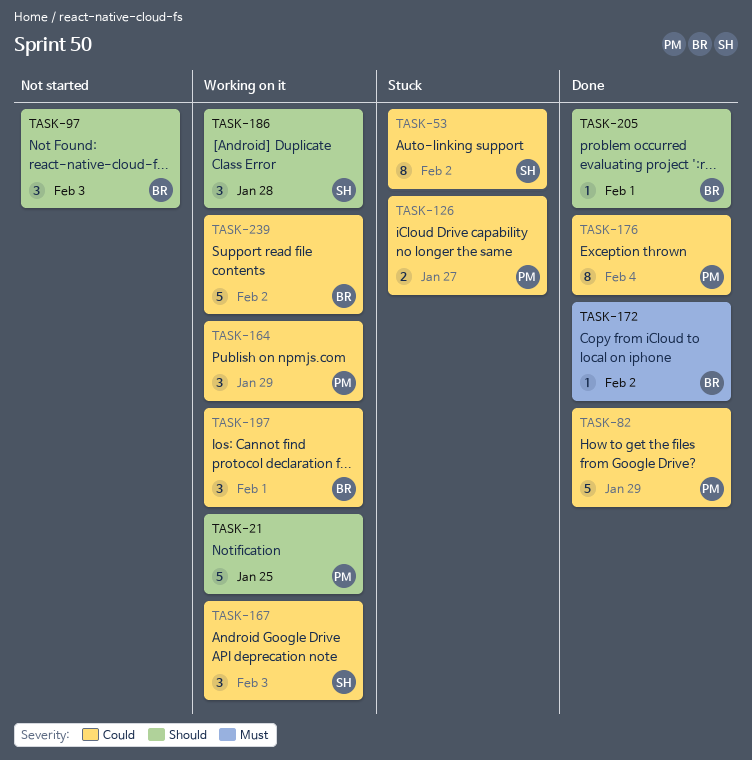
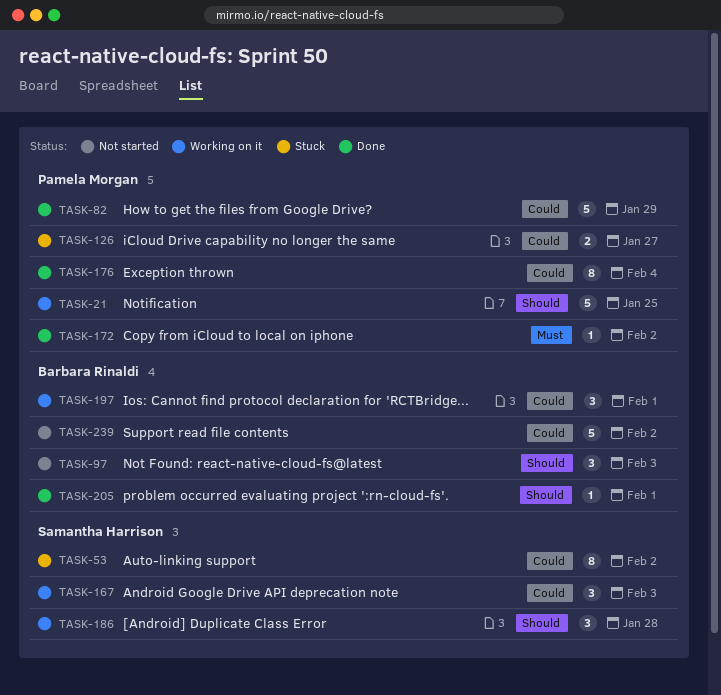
TASK-164: present -> none
TASK-172, owner: Barbara Rinaldi -> Pamela Morgan
TASK-239, status: Working on it -> Not started

